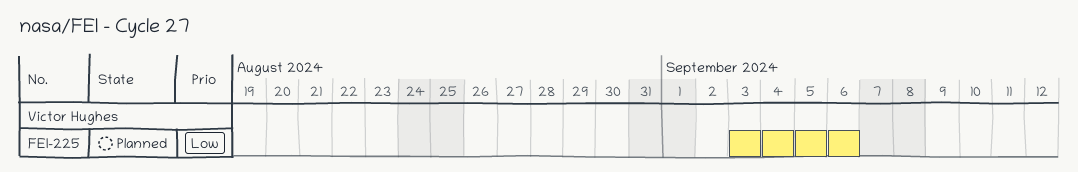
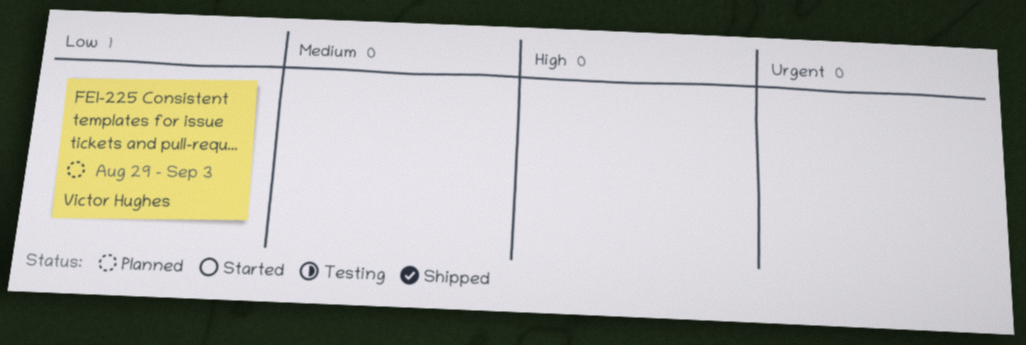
FEI-225, start: Sep 3 -> Aug 29
FEI-225, due: Sep 6 -> Sep 3

